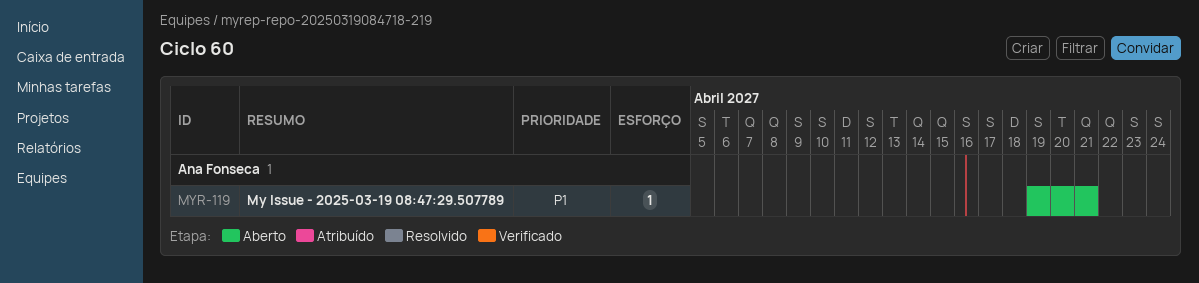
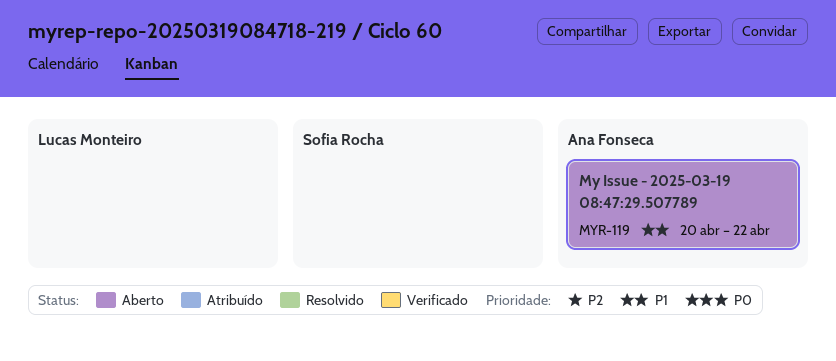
MYR-119, start: Apr 19 -> Apr 20
MYR-119, due: Apr 21 -> Apr 22

